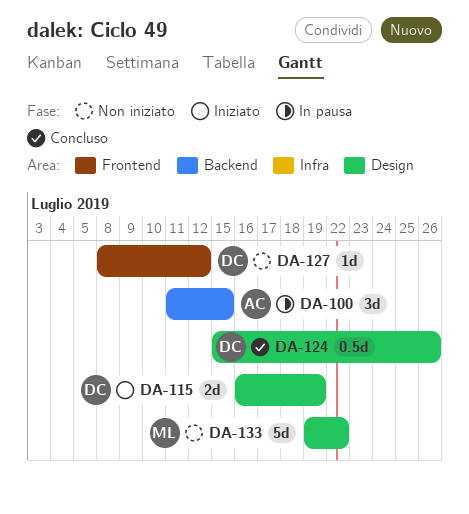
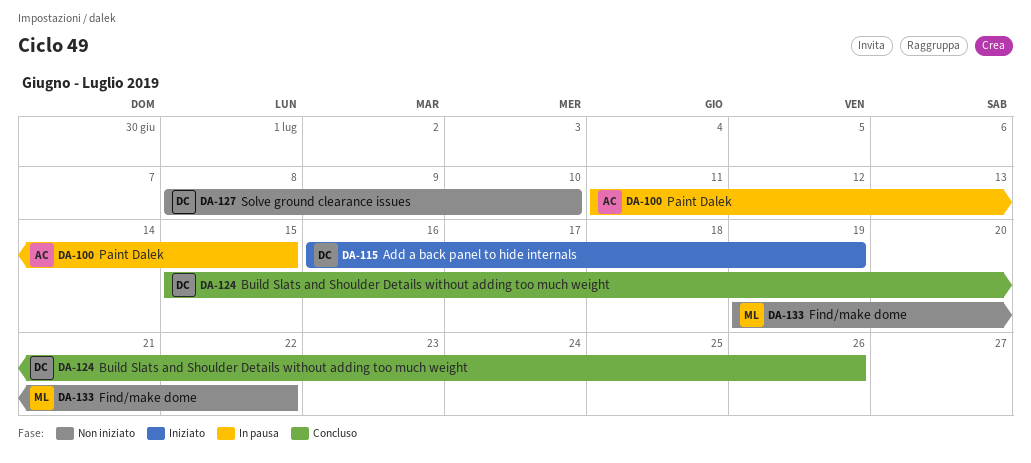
DA-127, due: Jul 12 -> Jul 10

